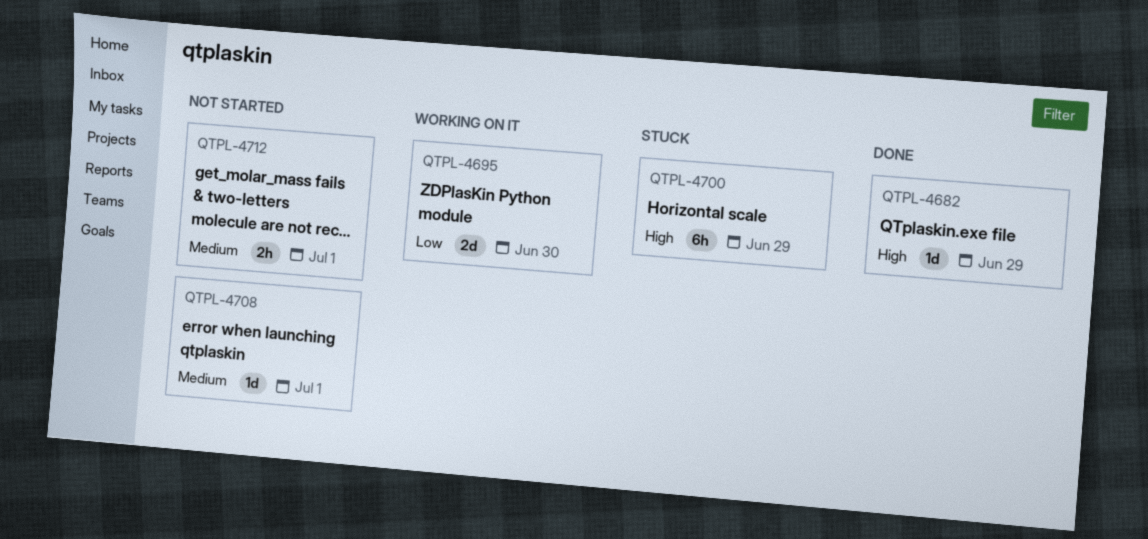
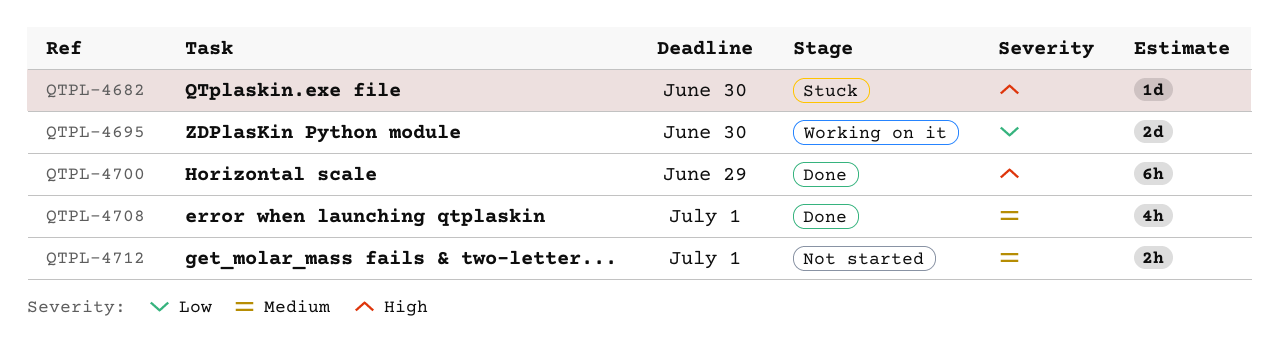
QTPL-4682, status: Done -> Stuck
QTPL-4682, due: Jun 29 -> Jun 30
QTPL-4700, status: Stuck -> Done
QTPL-4708, status: Not started -> Done
QTPL-4708, estimate: 1d -> 4h

